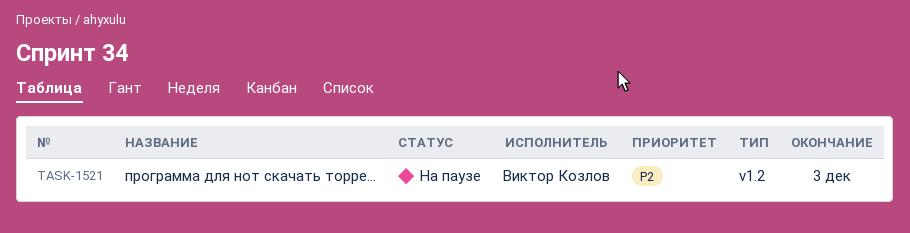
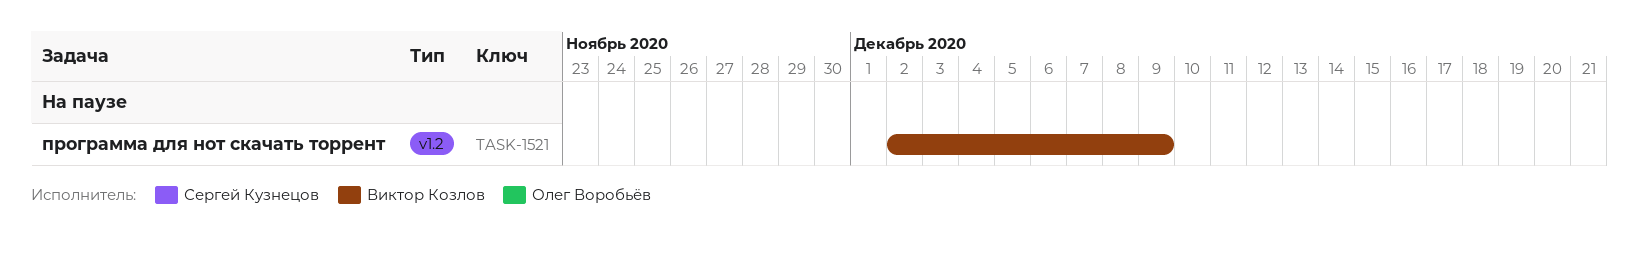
TASK-1521, due: Dec 3 -> Dec 9

